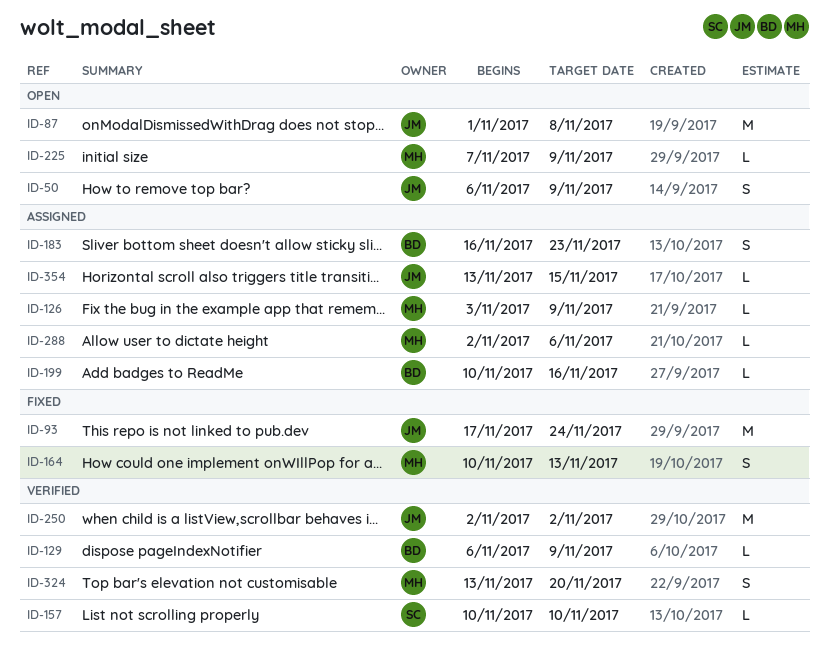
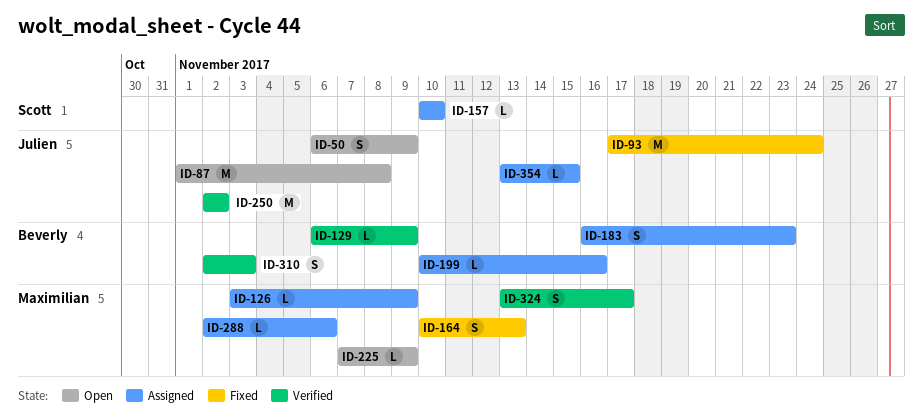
ID-157, status: Verified -> Assigned
ID-310: none -> present
ID-324, due: Nov 20 -> Nov 17

